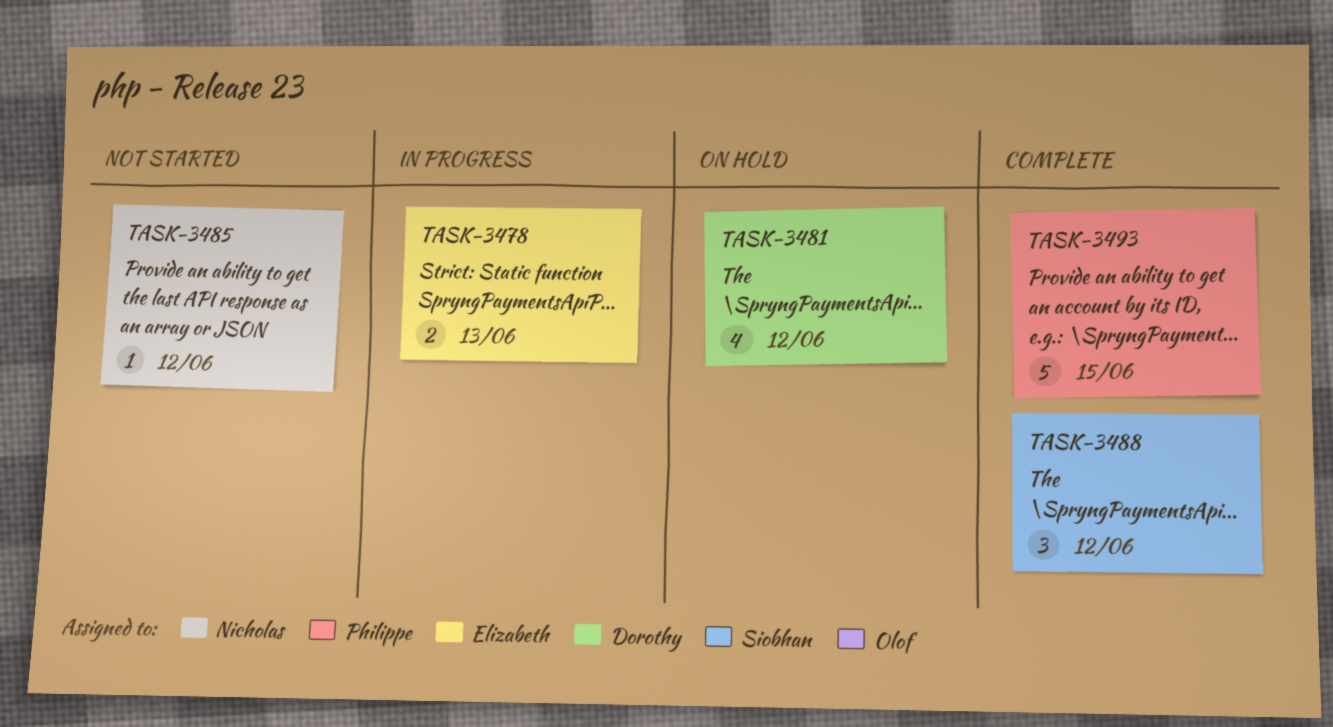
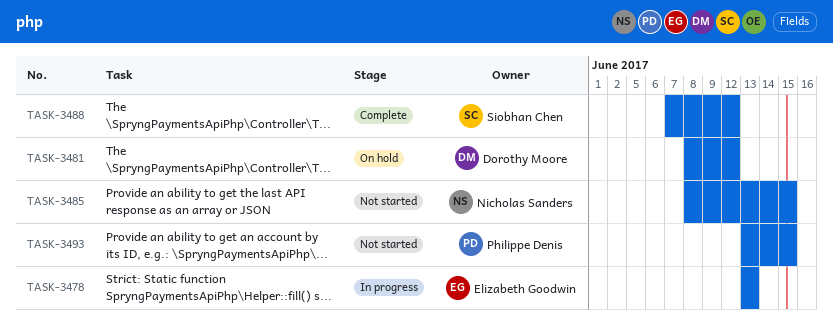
TASK-3485, due: Jun 12 -> Jun 15
TASK-3493, status: Complete -> Not started

